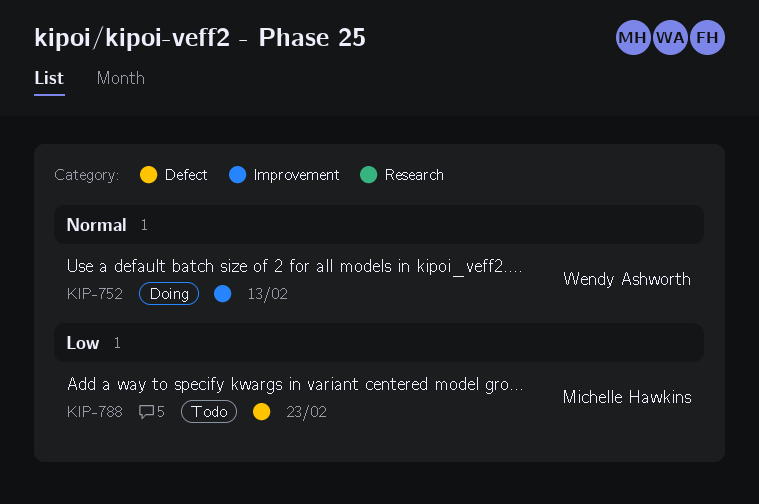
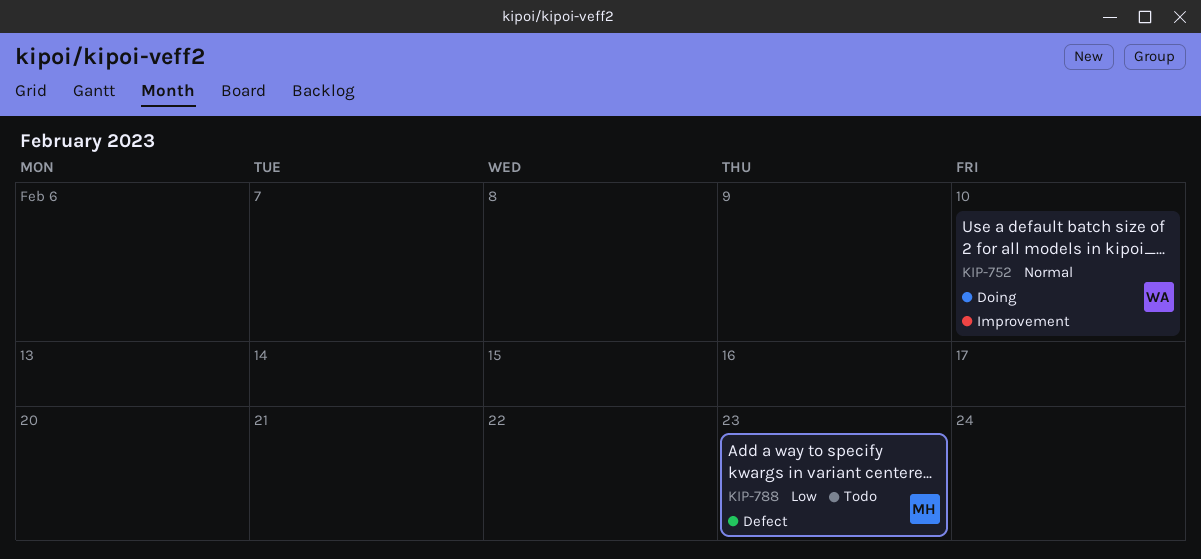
KIP-752, due: Feb 13 -> Feb 10

